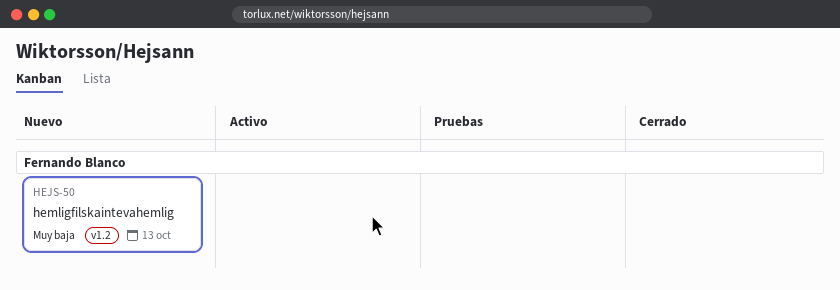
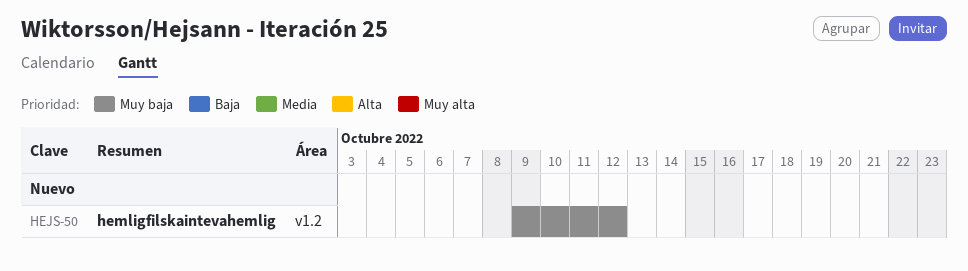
HEJS-50, due: Oct 13 -> Oct 12

